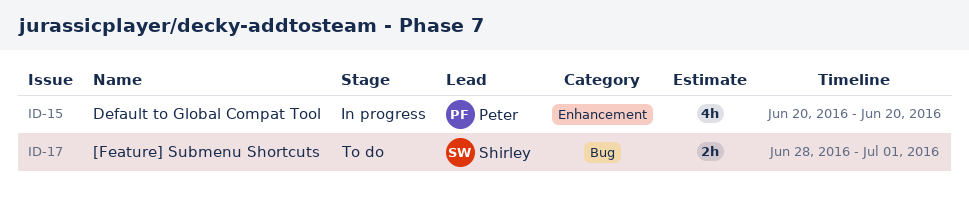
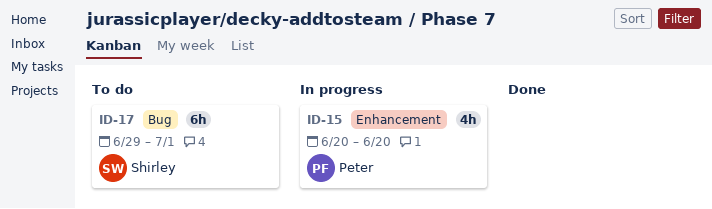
ID-17, estimate: 2h -> 6h
ID-17, start: Jun 28 -> Jun 29

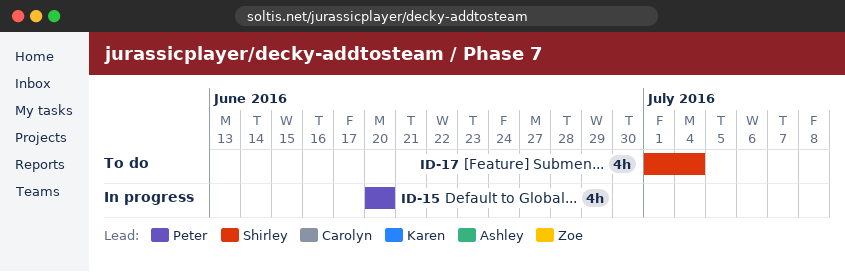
ID-17, estimate: 6h -> 4h
ID-17, start: Jun 29 -> Jul 1
ID-17, due: Jul 1 -> Jul 4

